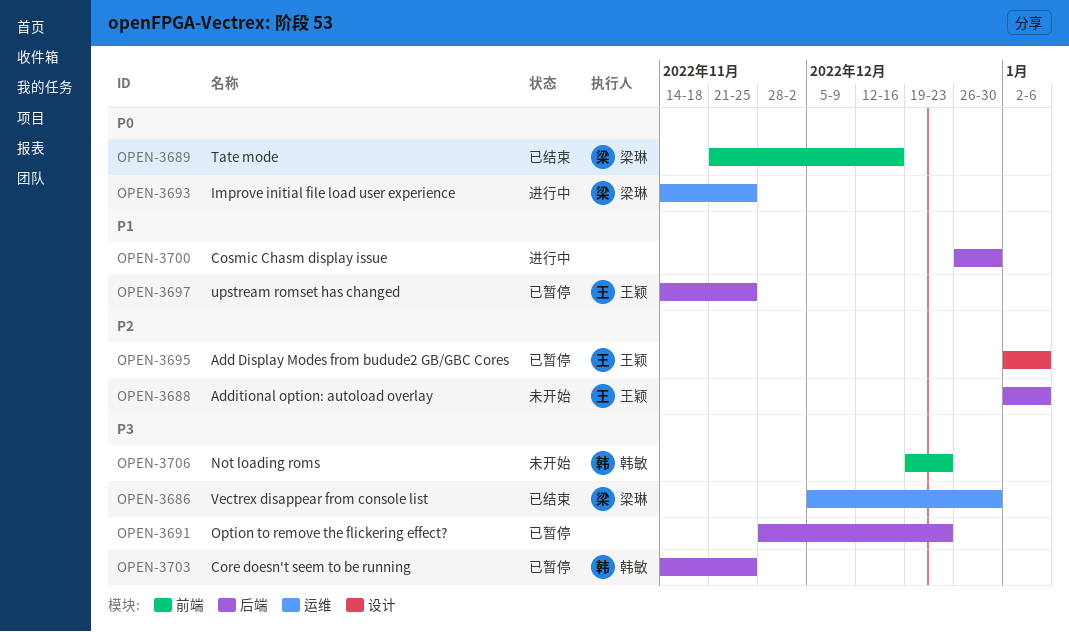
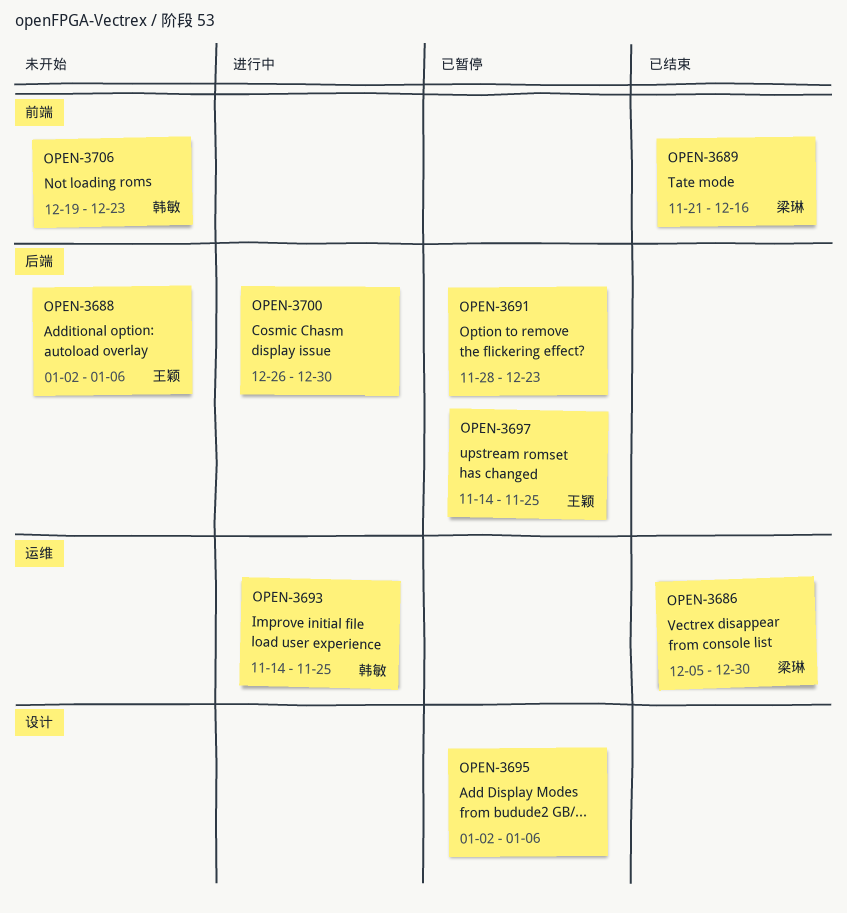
OPEN-3693, owner: 梁琳 -> 韩敏
OPEN-3695, owner: 王颖 -> none
OPEN-3703: present -> none

